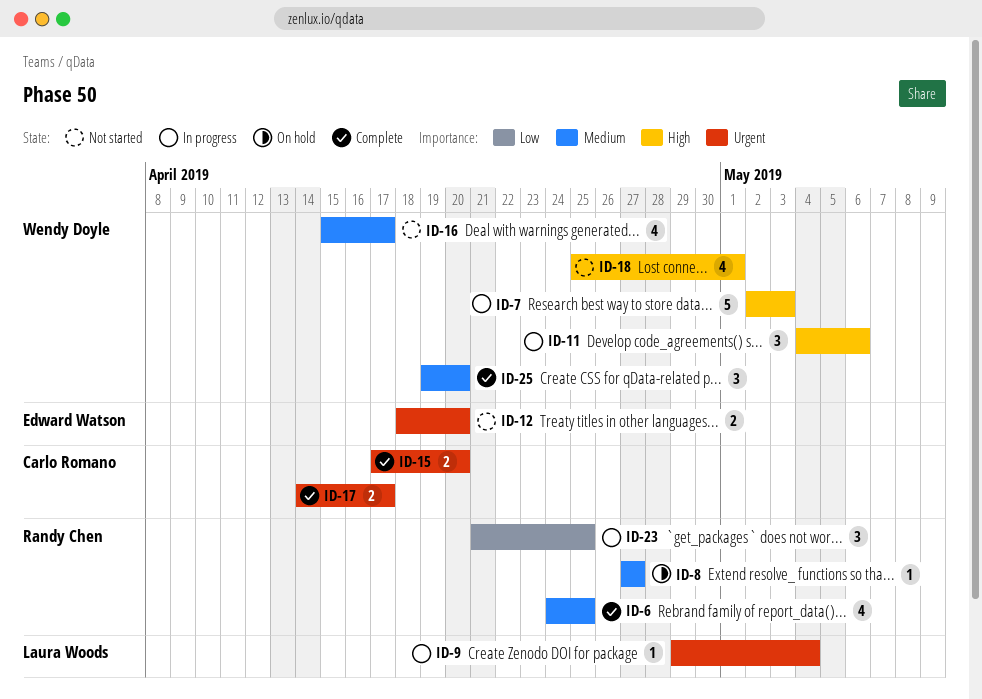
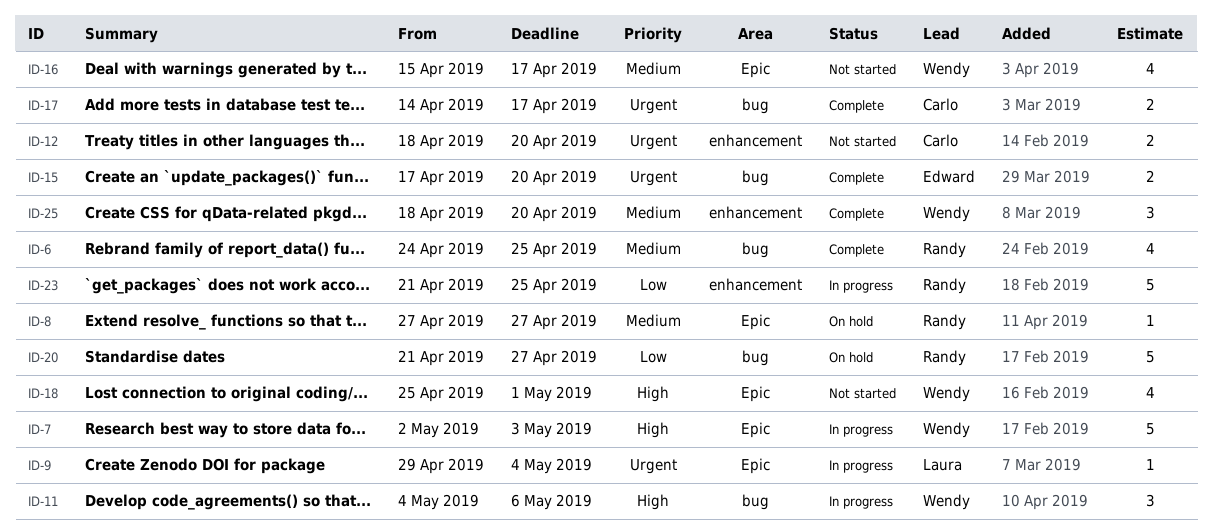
ID-12, owner: Edward Watson -> Carlo Romano
ID-15, owner: Carlo Romano -> Edward Watson
ID-20: none -> present
ID-23, estimate: 3 -> 5
ID-25, start: Apr 19 -> Apr 18

